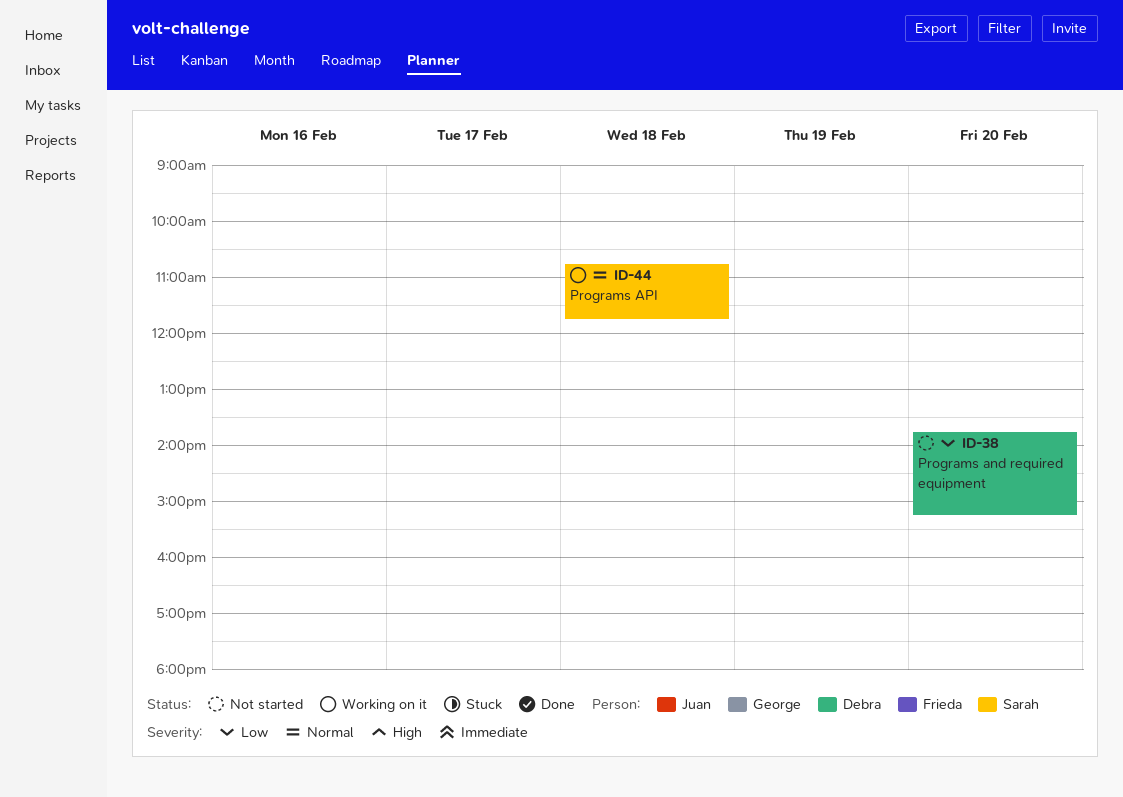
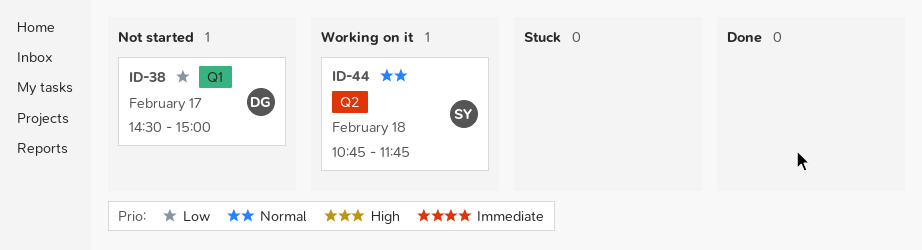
ID-38, day: Feb 20 -> Feb 17
ID-38, begins: 13:45 -> 14:30
ID-38, ends: 15:15 -> 15:00

